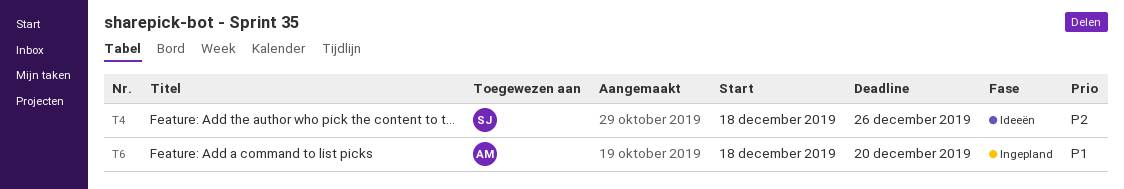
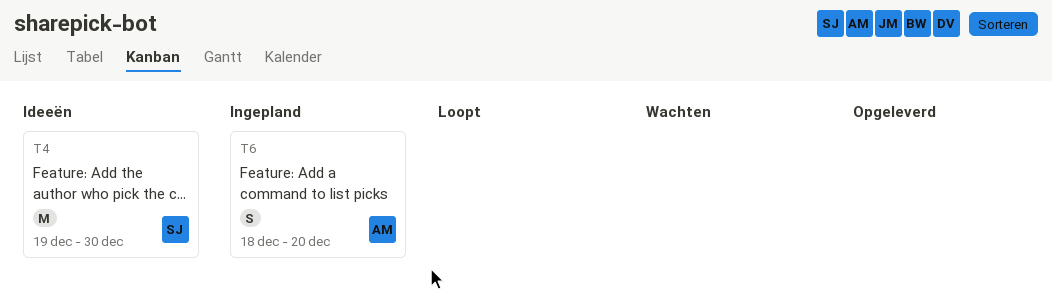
T4, start: Dec 18 -> Dec 19
T4, due: Dec 26 -> Dec 30

